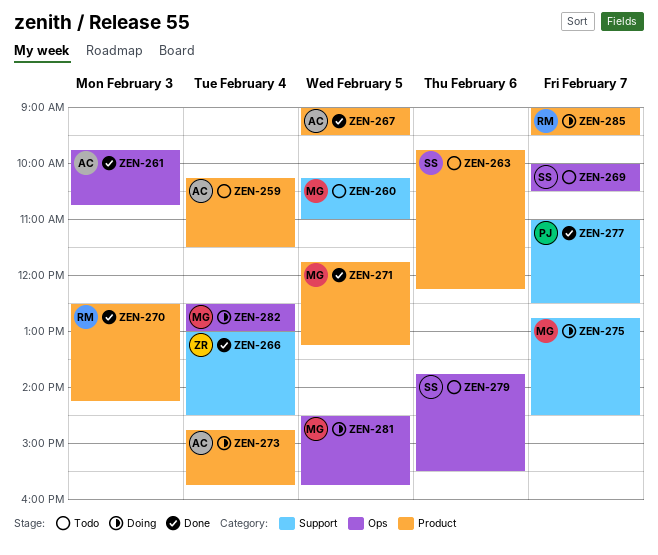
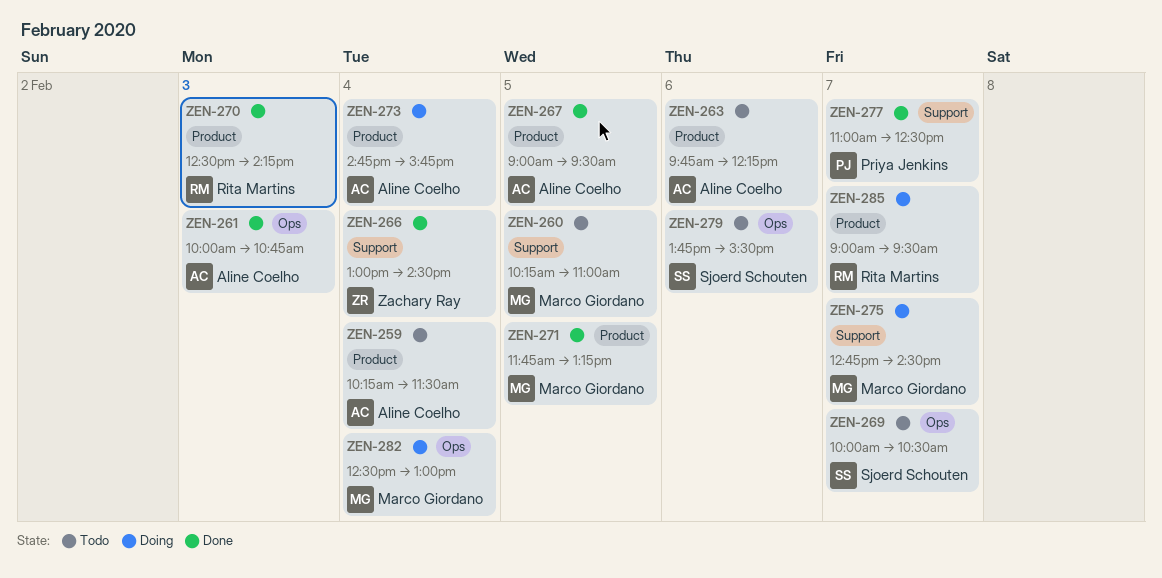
ZEN-261, begins: 09:45 -> 10:00
ZEN-263, owner: Sjoerd Schouten -> Aline Coelho
ZEN-281: present -> none

